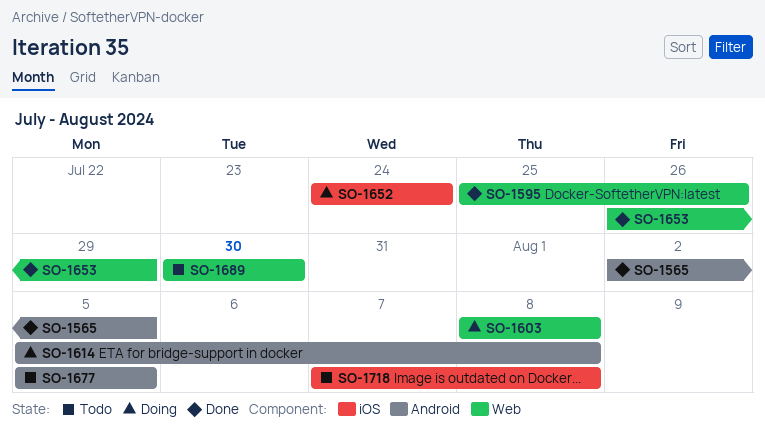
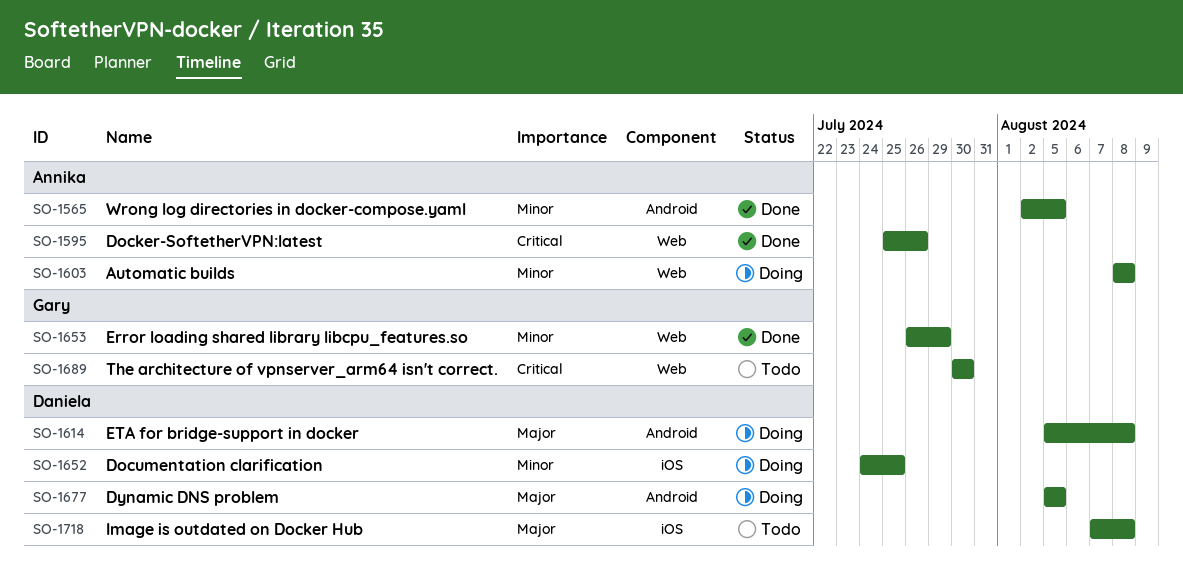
SO-1652, due: Jul 24 -> Jul 25
SO-1677, status: Todo -> Doing

